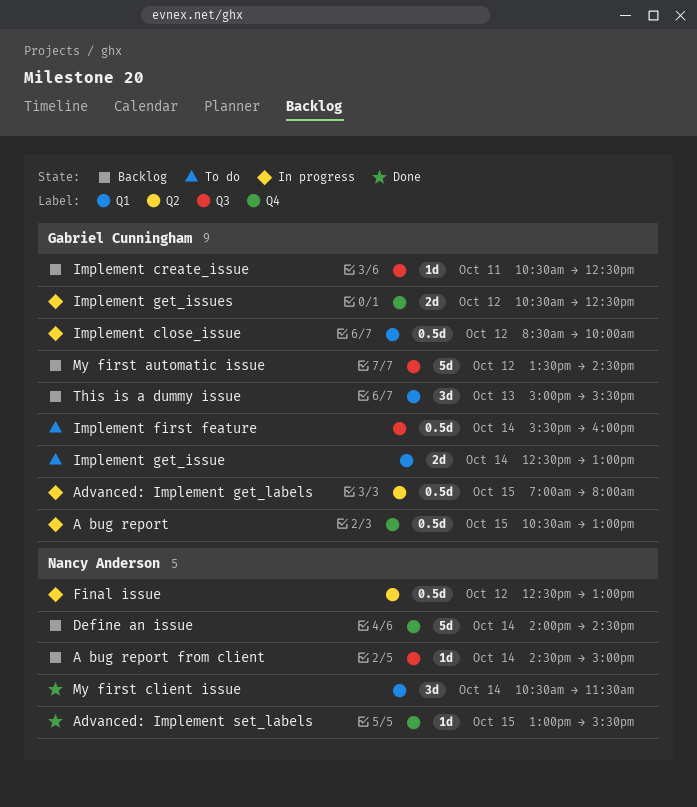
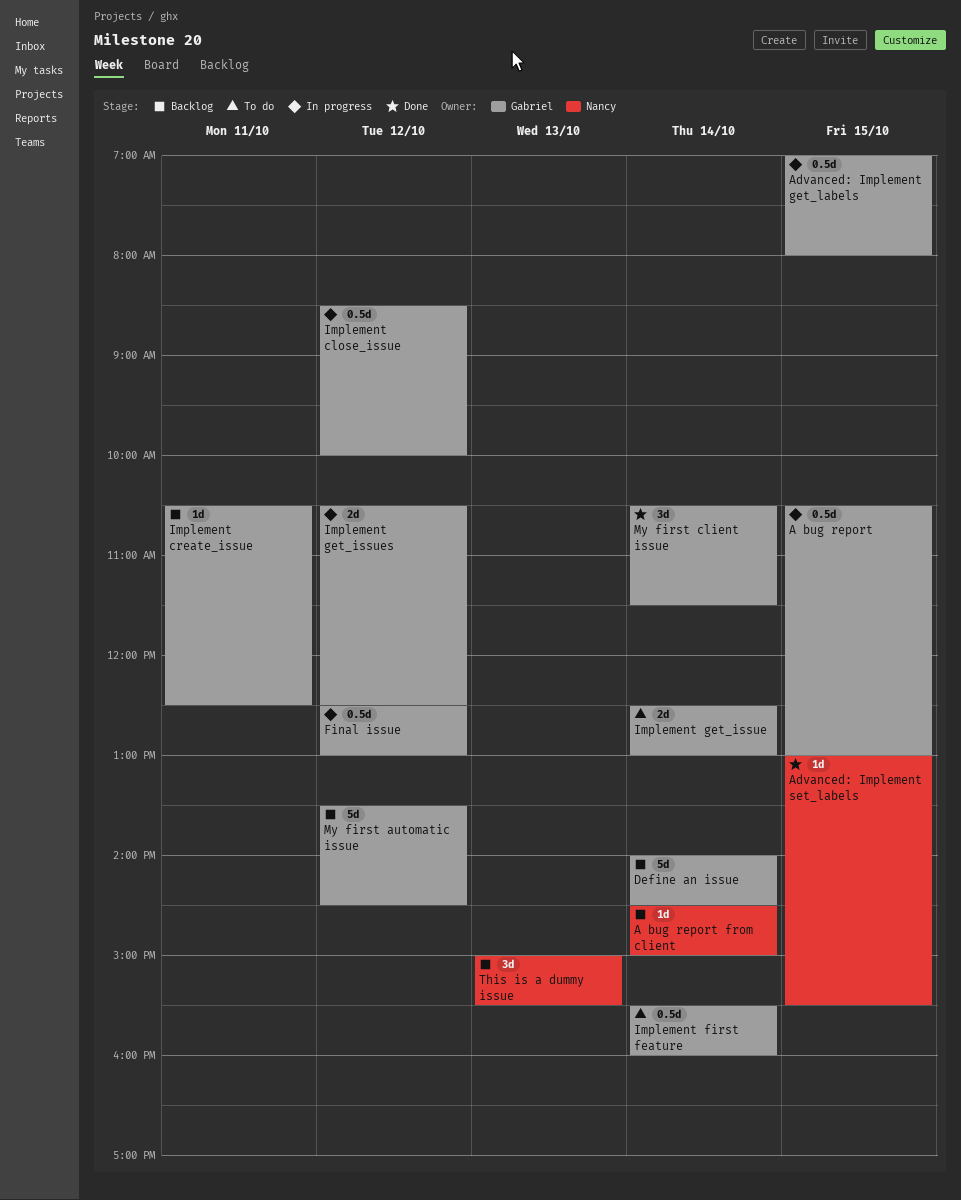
Define an issue, owner: Nancy Anderson -> Gabriel Cunningham
Final issue, owner: Nancy Anderson -> Gabriel Cunningham
My first client issue, owner: Nancy Anderson -> Gabriel Cunningham
This is a dummy issue, owner: Gabriel Cunningham -> Nancy Anderson

